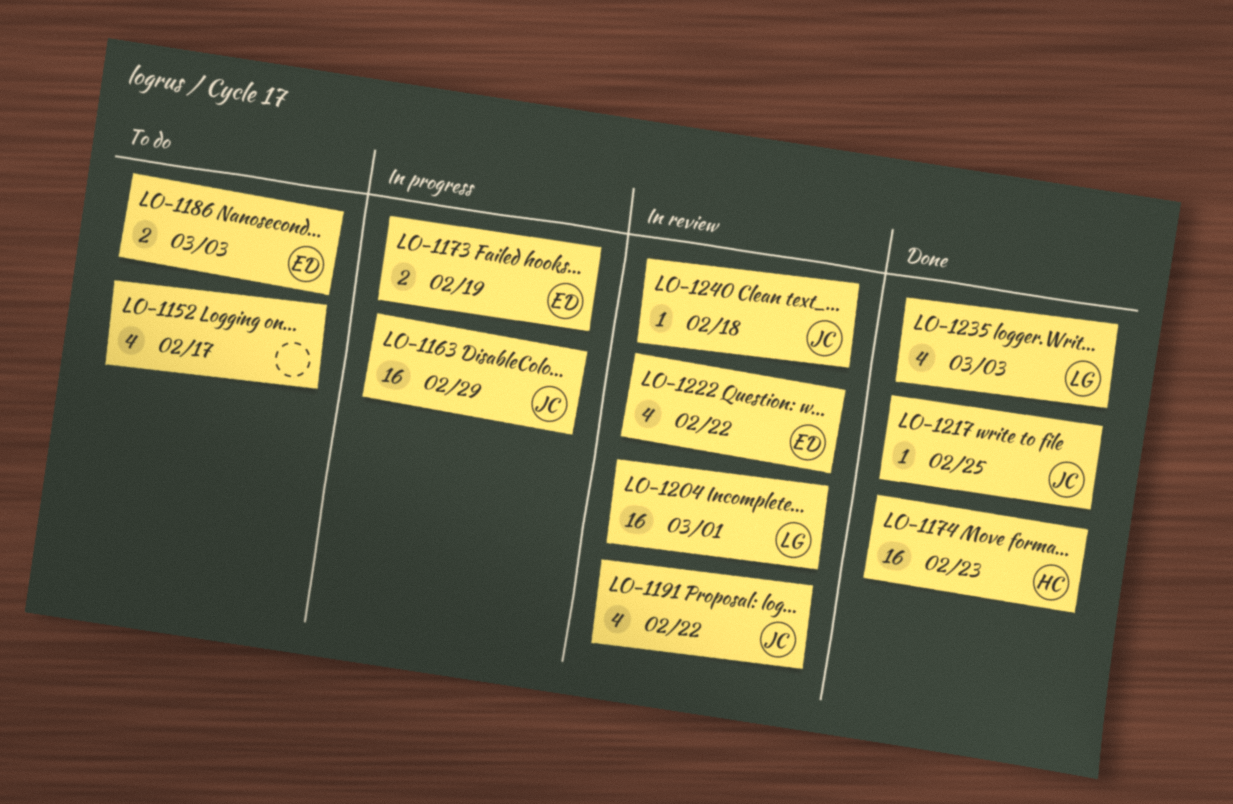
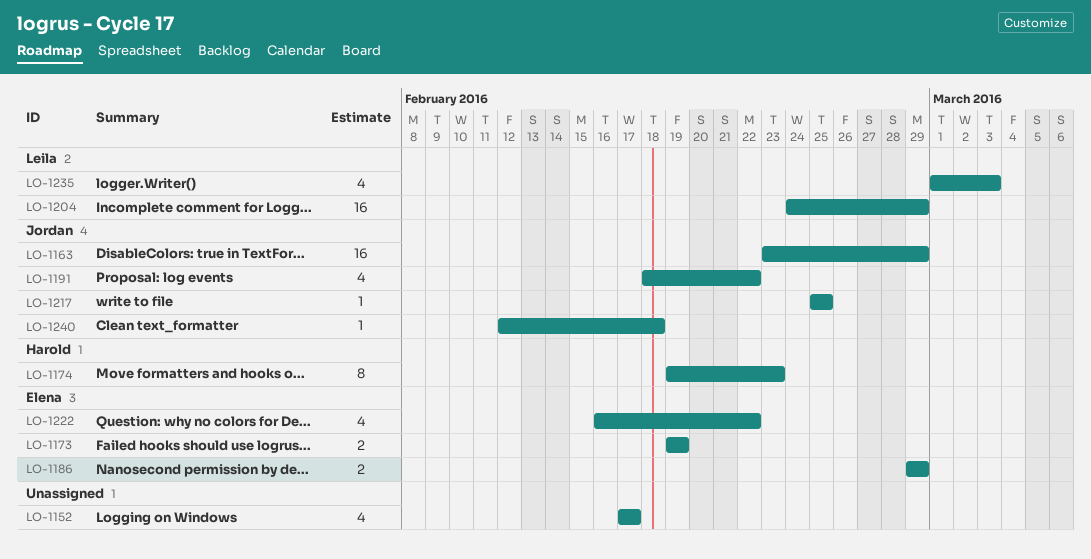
LO-1174, estimate: 16 -> 8
LO-1186, due: Mar 3 -> Feb 29
LO-1204, due: Mar 1 -> Feb 29

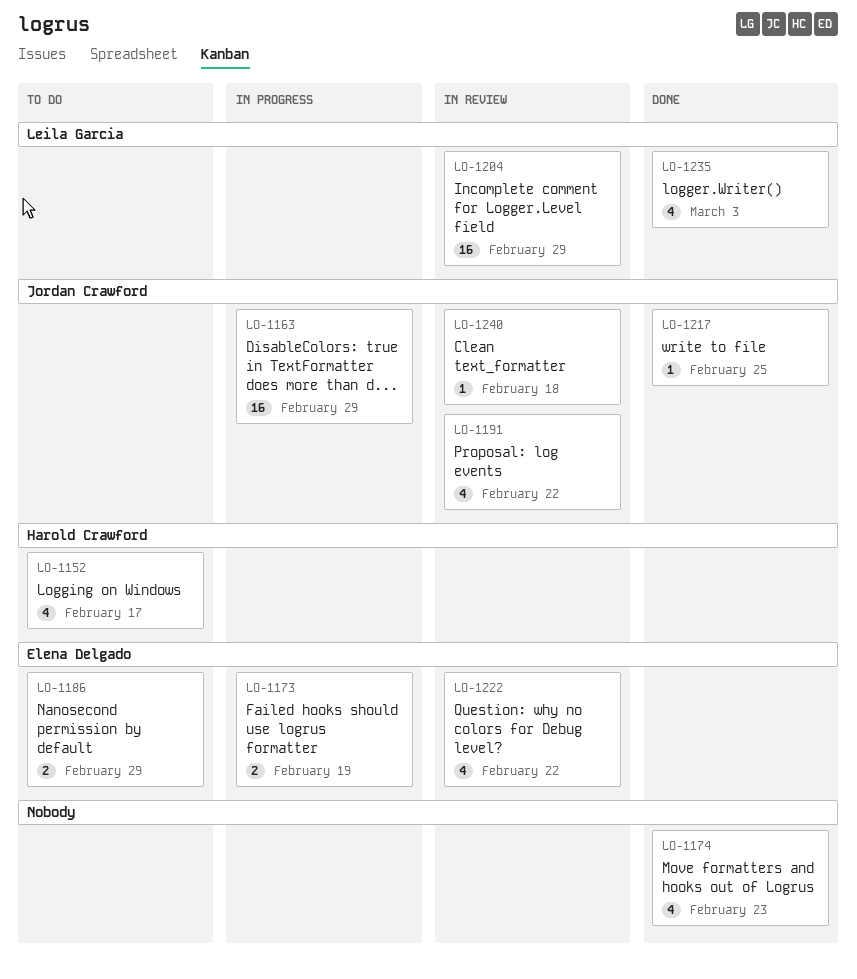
LO-1152, owner: none -> Harold Crawford
LO-1174, owner: Harold Crawford -> none
LO-1174, estimate: 8 -> 4

